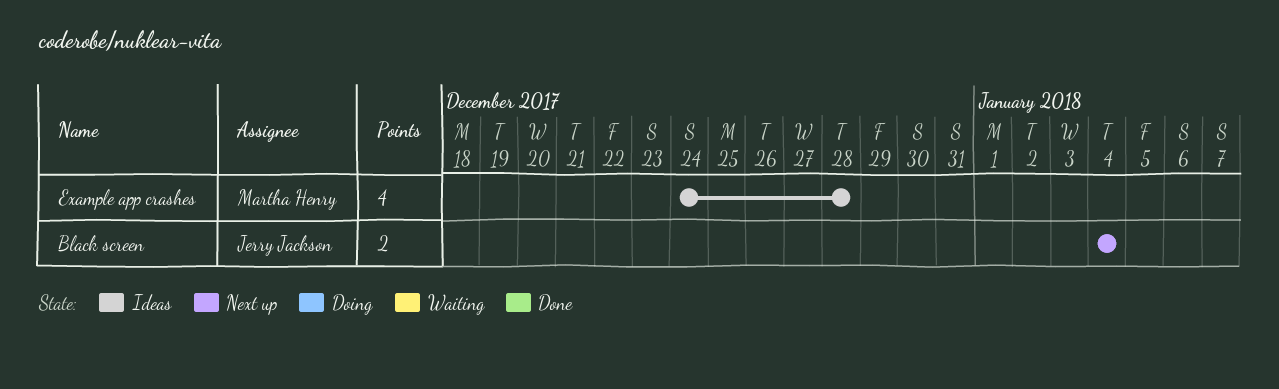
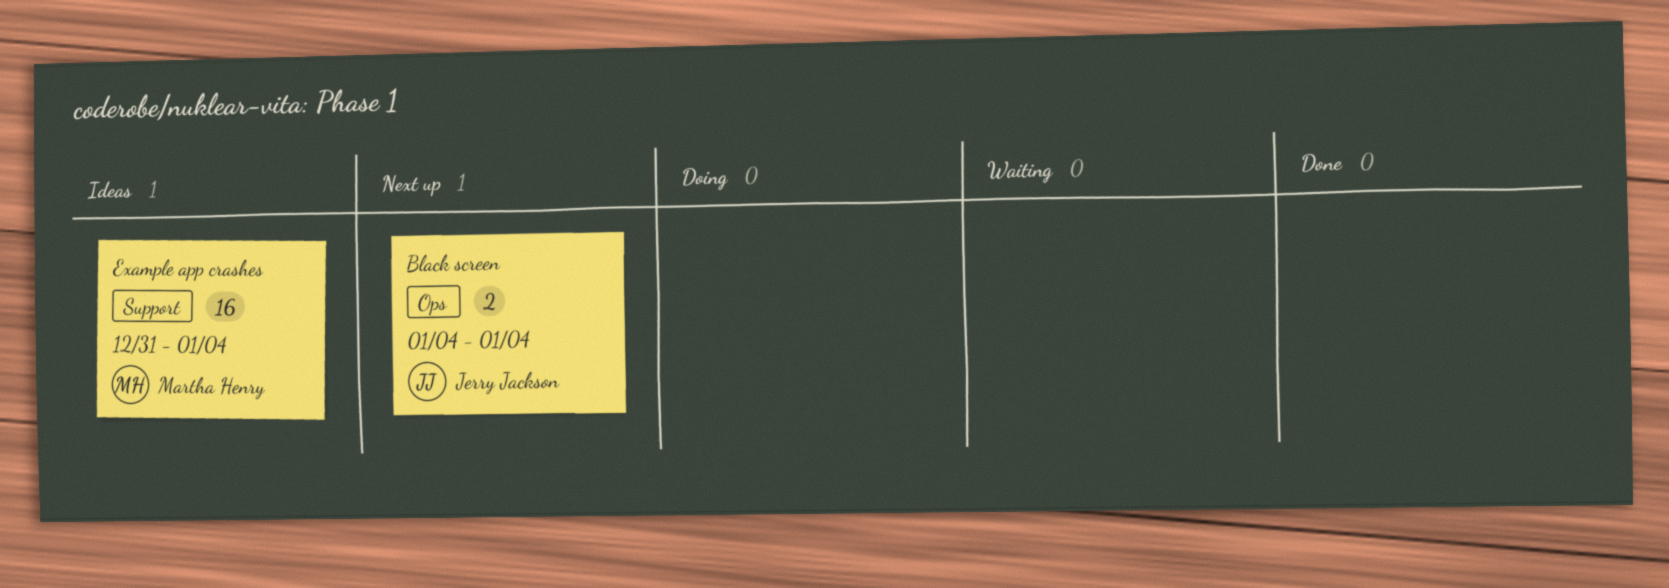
Example app crashes, estimate: 4 -> 16
Example app crashes, start: Dec 24 -> Dec 31
Example app crashes, due: Dec 28 -> Jan 4

